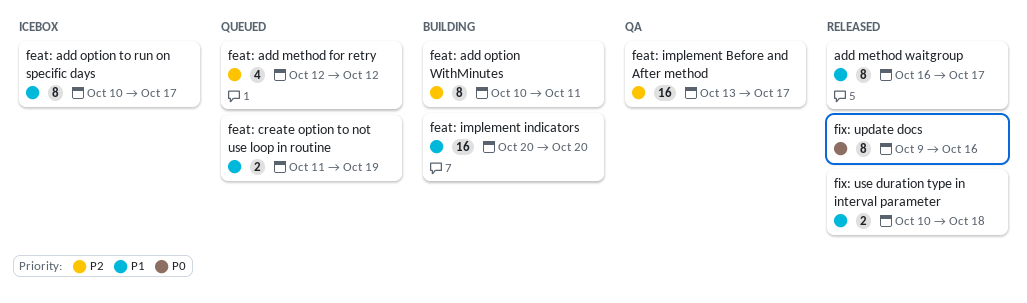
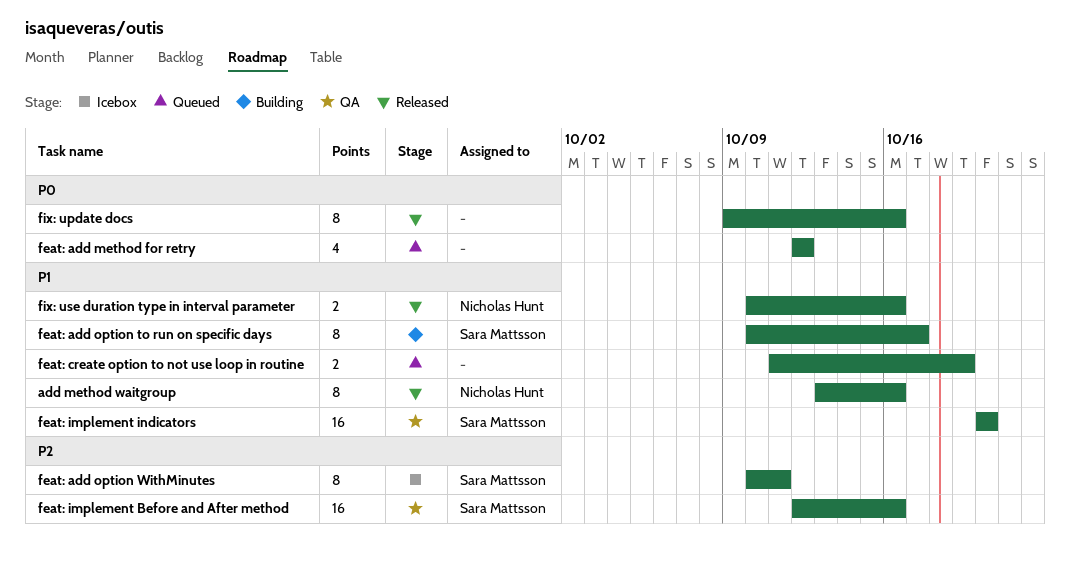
add method waitgroup, start: Oct 16 -> Oct 13
add method waitgroup, due: Oct 17 -> Oct 16
feat: add method for retry, priority: P2 -> P0
feat: add option to run on specific days, status: Icebox -> Building
feat: add option WithMinutes, status: Building -> Icebox
feat: implement Before and After method, start: Oct 13 -> Oct 12
feat: implement Before and After method, due: Oct 17 -> Oct 16
feat: implement indicators, status: Building -> QA
fix: use duration type in interval parameter, due: Oct 18 -> Oct 16

